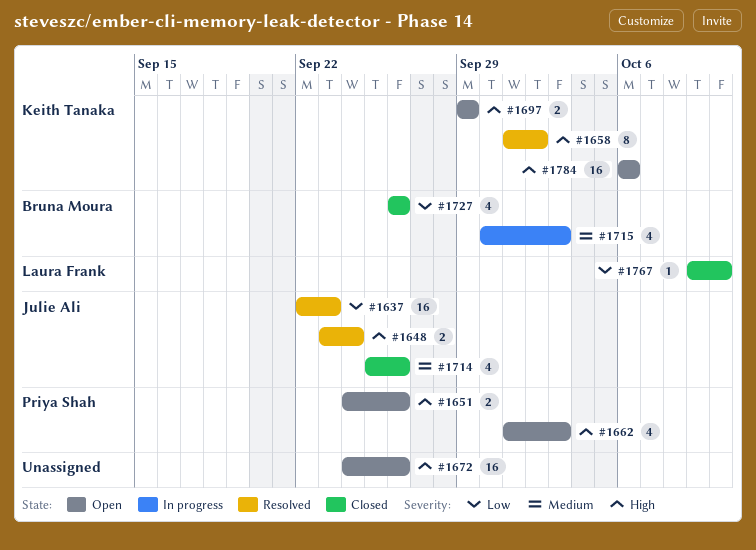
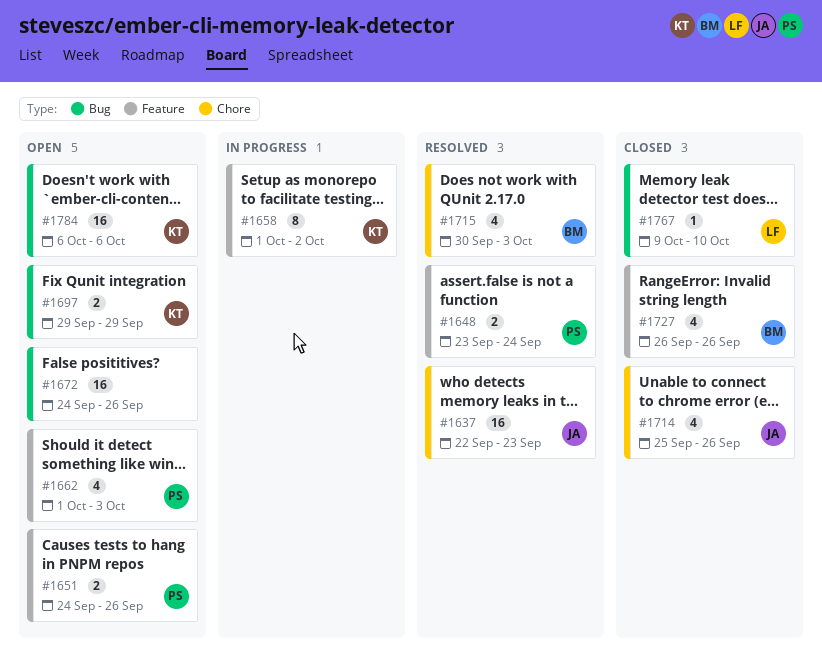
#1648, owner: Julie Ali -> Priya Shah
#1658, status: Resolved -> In progress
#1715, status: In progress -> Resolved

